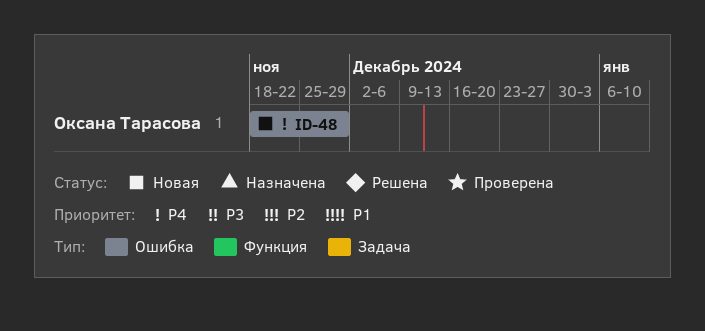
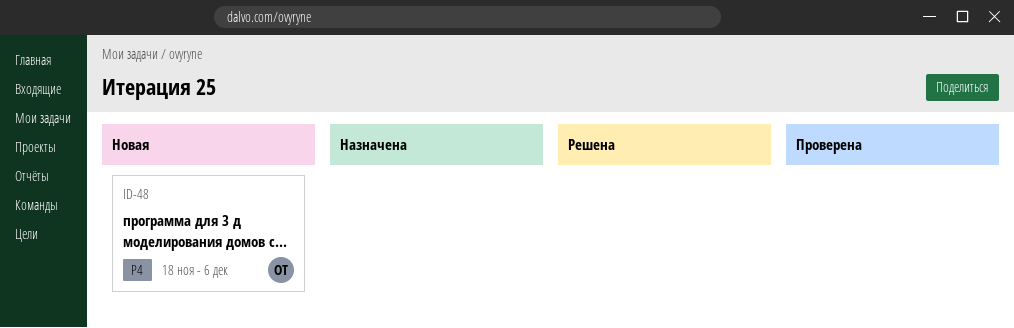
ID-48, due: Nov 29 -> Dec 6

